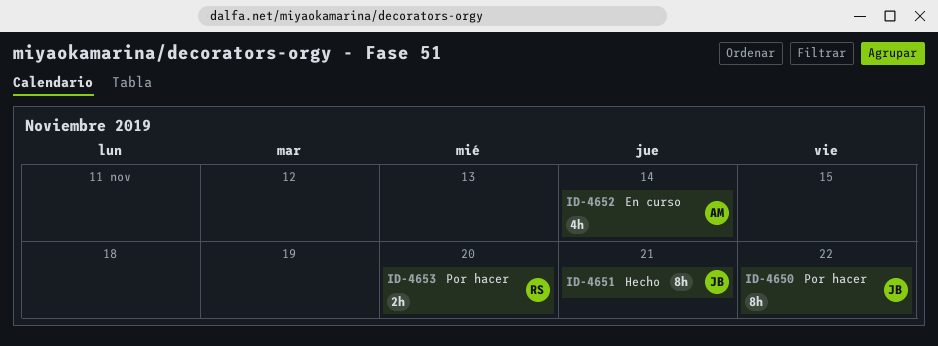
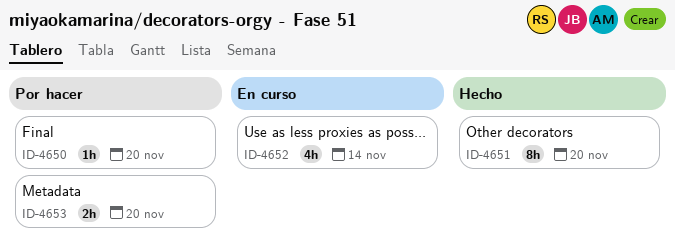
ID-4650, estimate: 8h -> 1h
ID-4650, due: Nov 22 -> Nov 20
ID-4651, due: Nov 21 -> Nov 20

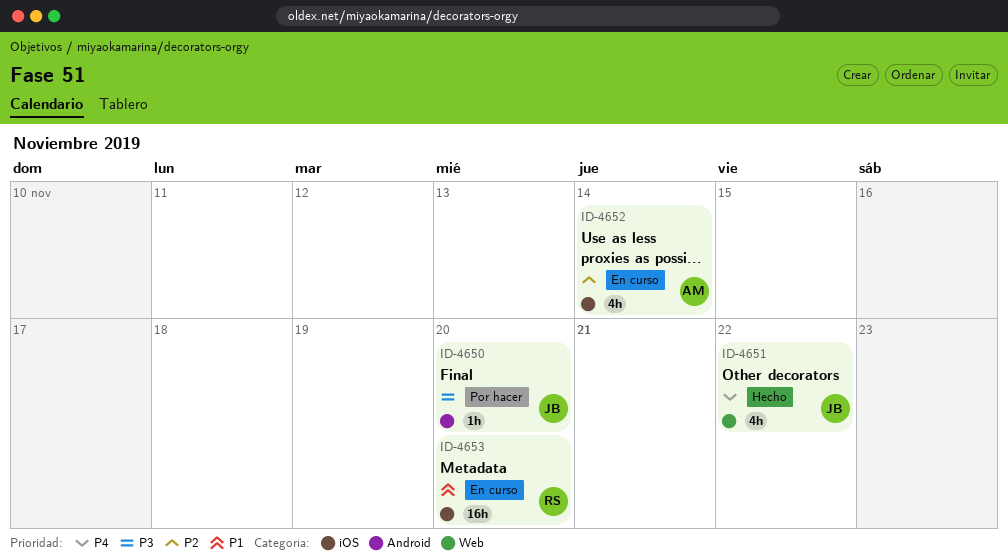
ID-4651, estimate: 8h -> 4h
ID-4651, due: Nov 20 -> Nov 22
ID-4653, status: Por hacer -> En curso
ID-4653, estimate: 2h -> 16h

